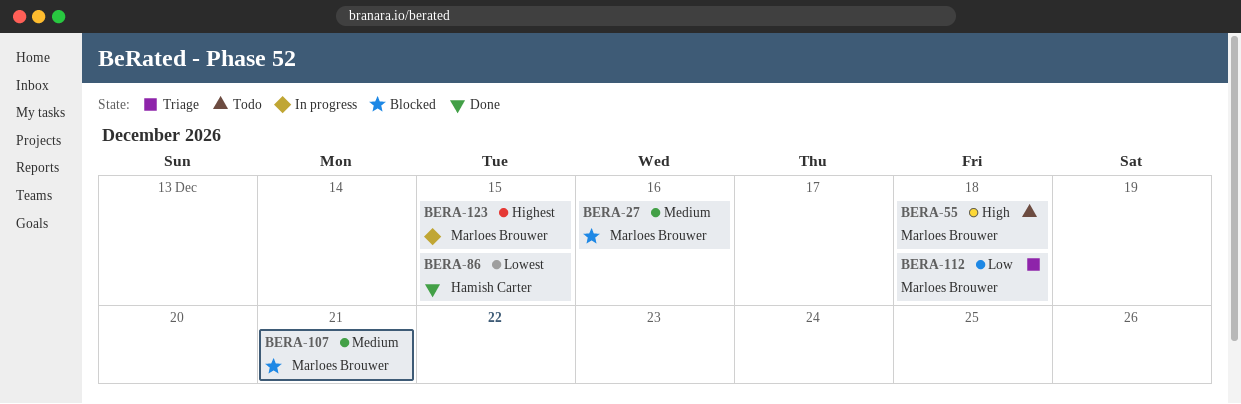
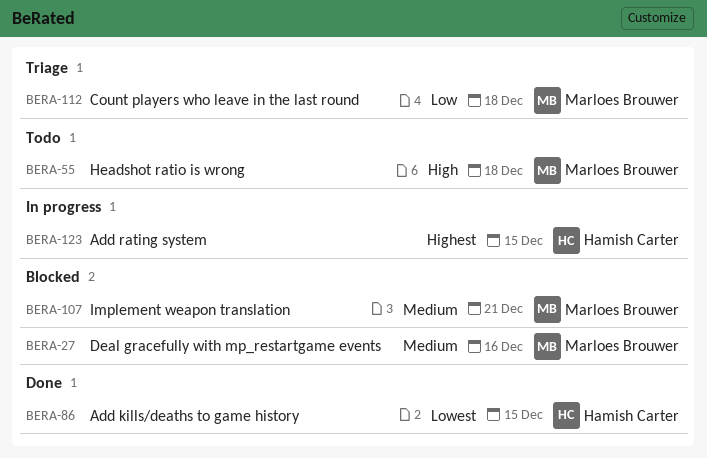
BERA-123, owner: Marloes Brouwer -> Hamish Carter

